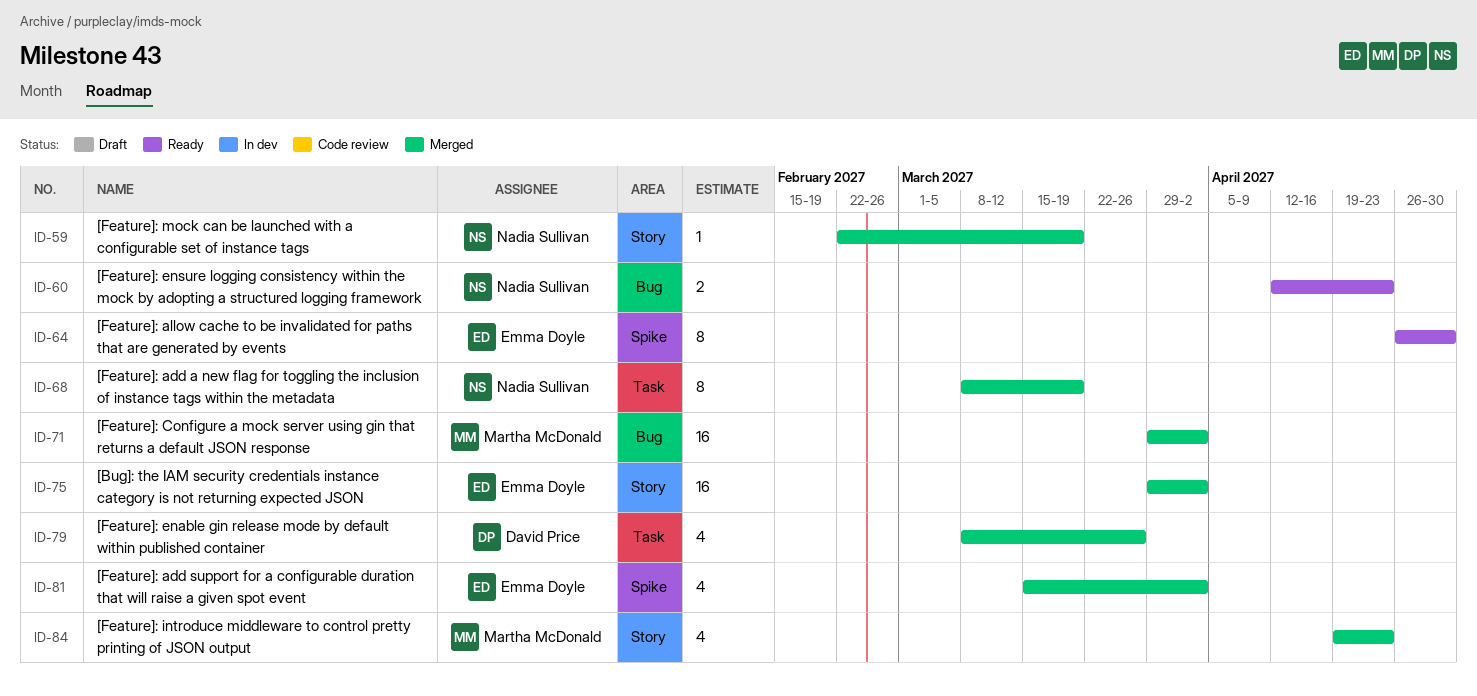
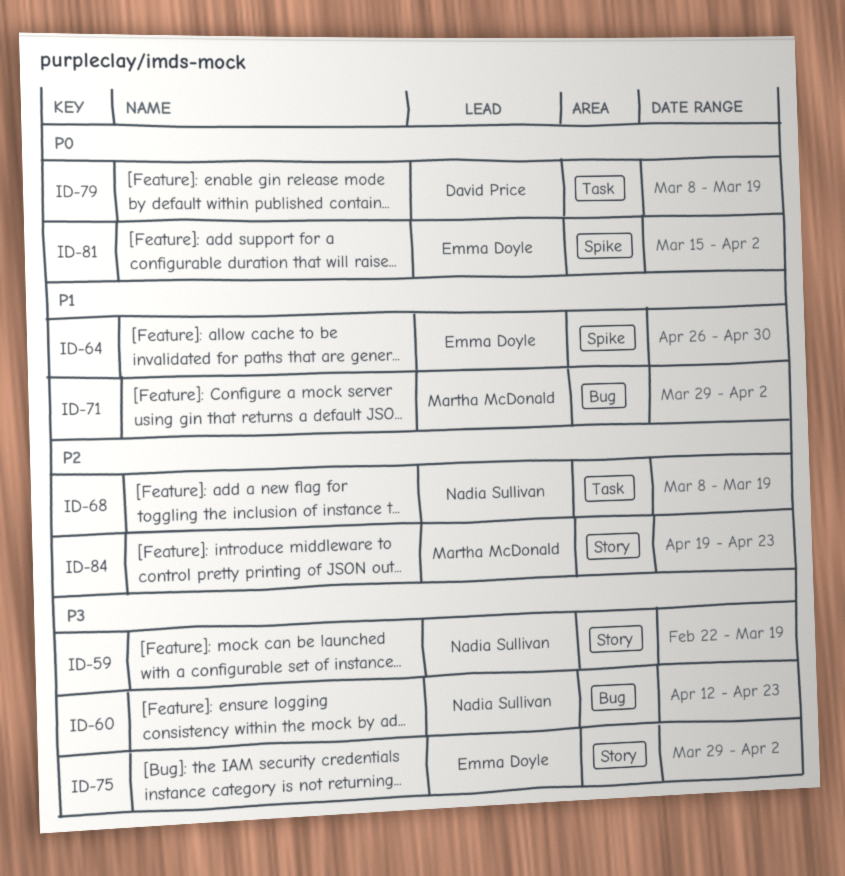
ID-79, due: Mar 26 -> Mar 19

